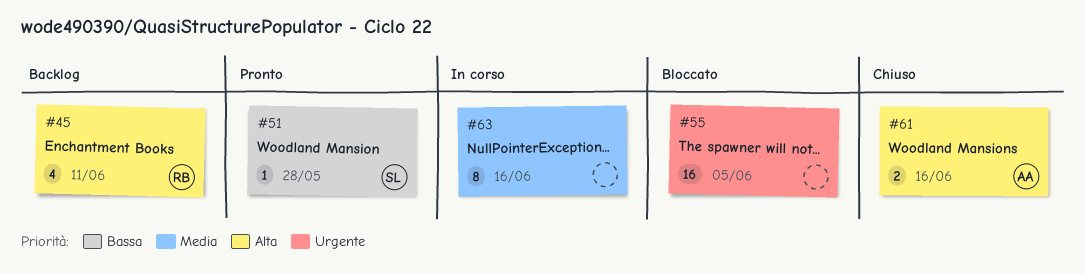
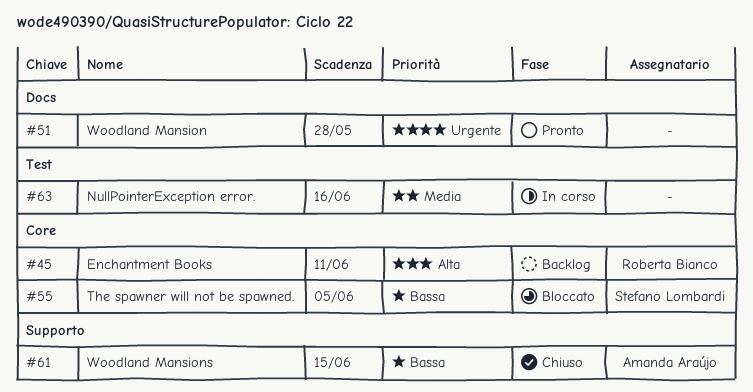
#51, owner: Stefano Lombardi -> none
#51, priority: Bassa -> Urgente
#55, owner: none -> Stefano Lombardi
#55, priority: Urgente -> Bassa
#61, priority: Alta -> Bassa
#61, due: Jun 16 -> Jun 15

